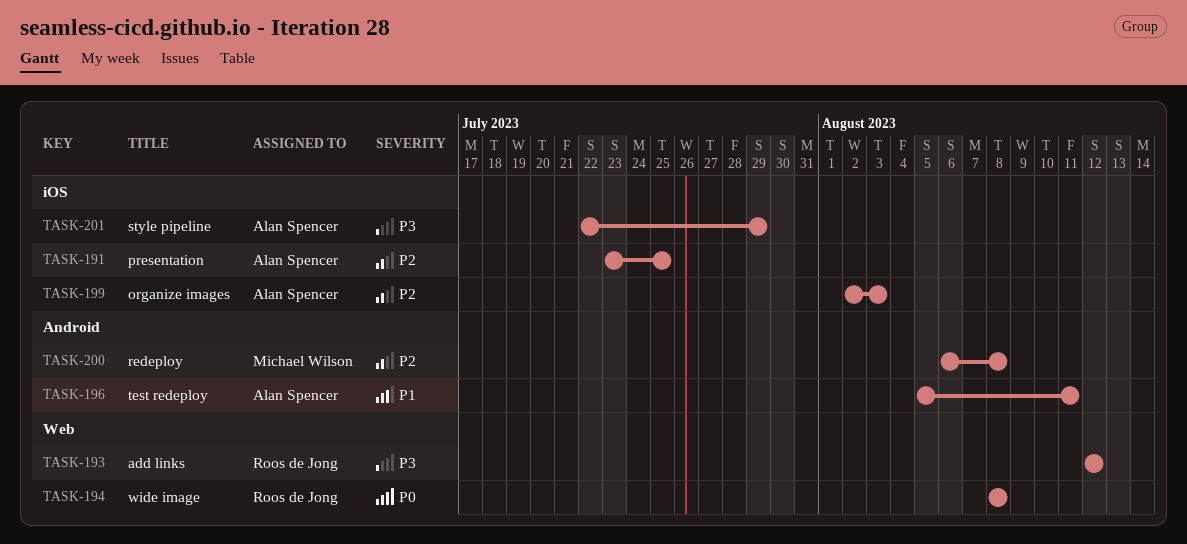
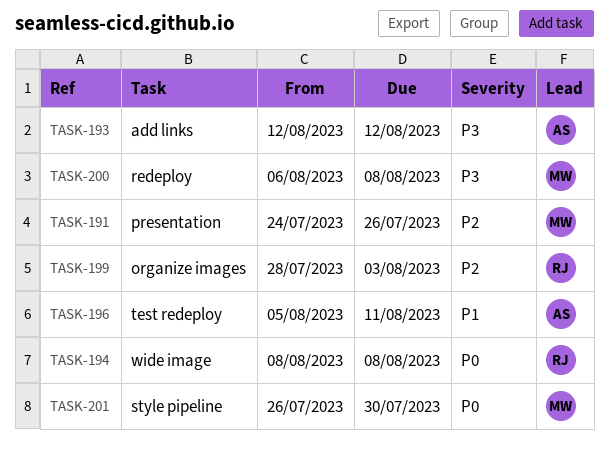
TASK-191, owner: Alan Spencer -> Michael Wilson
TASK-191, start: Jul 23 -> Jul 24
TASK-191, due: Jul 25 -> Jul 26
TASK-193, owner: Roos de Jong -> Alan Spencer
TASK-199, owner: Alan Spencer -> Roos de Jong
TASK-199, start: Aug 2 -> Jul 28
TASK-200, priority: P2 -> P3
TASK-201, owner: Alan Spencer -> Michael Wilson
TASK-201, priority: P3 -> P0
TASK-201, start: Jul 22 -> Jul 26
TASK-201, due: Jul 29 -> Jul 30

